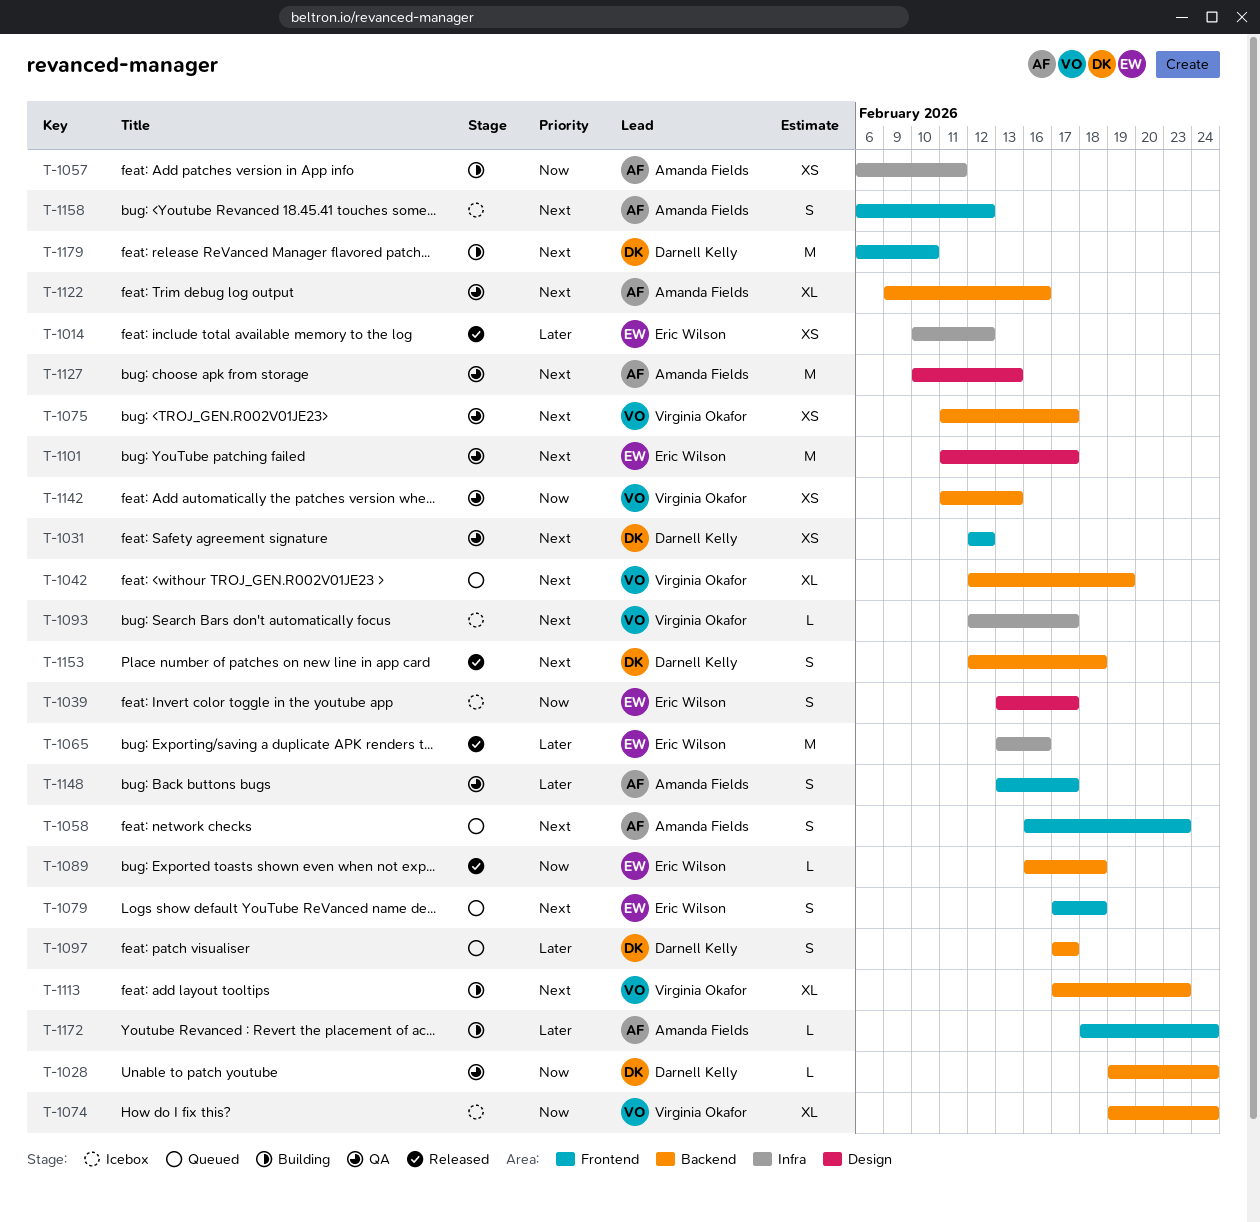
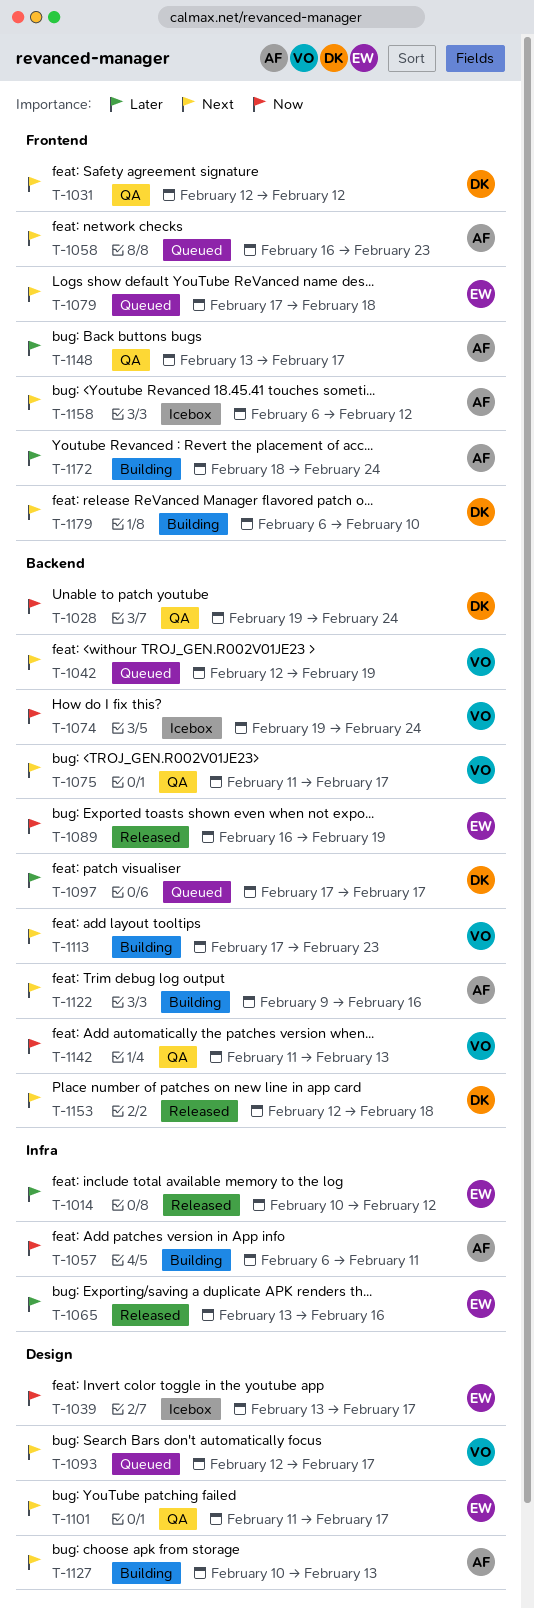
T-1089, due: Feb 18 -> Feb 19
T-1093, status: Icebox -> Queued
T-1093, label: Infra -> Design
T-1122, status: QA -> Building
T-1127, status: QA -> Building

